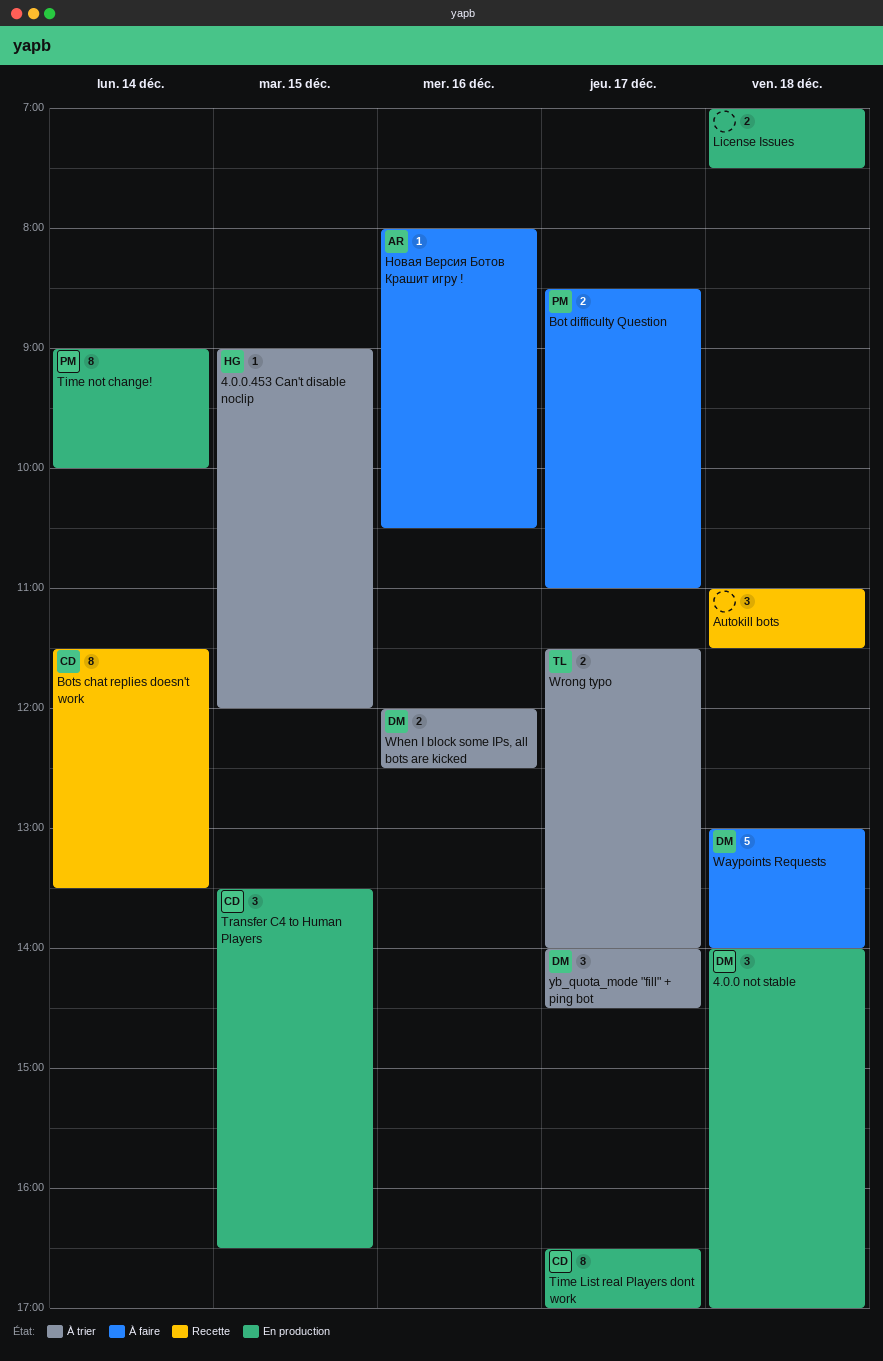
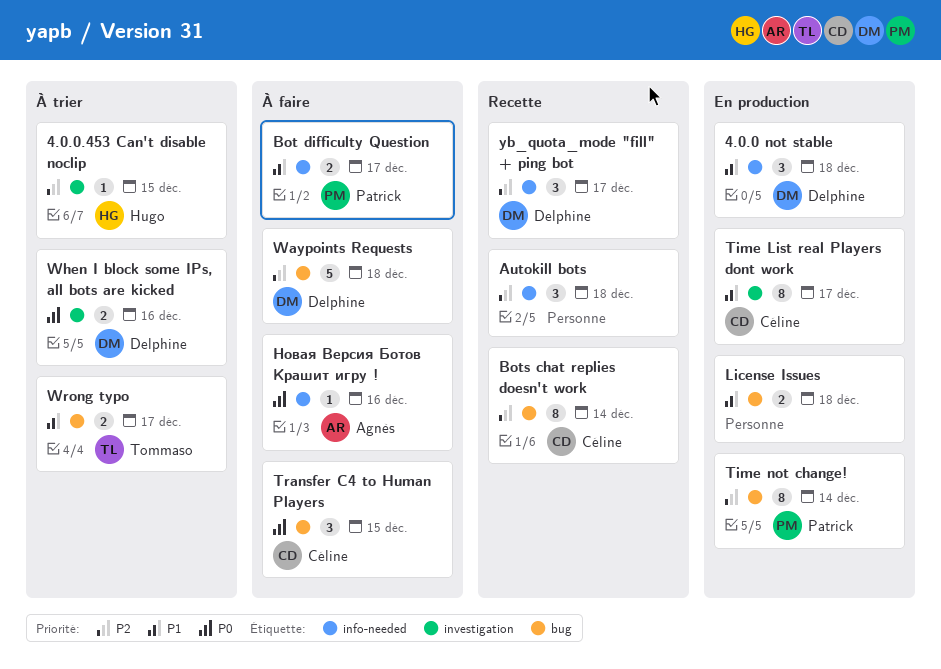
Transfer C4 to Human Players, status: En production -> À faire
yb_quota_mode "fill" + ping bot, status: À trier -> Recette

